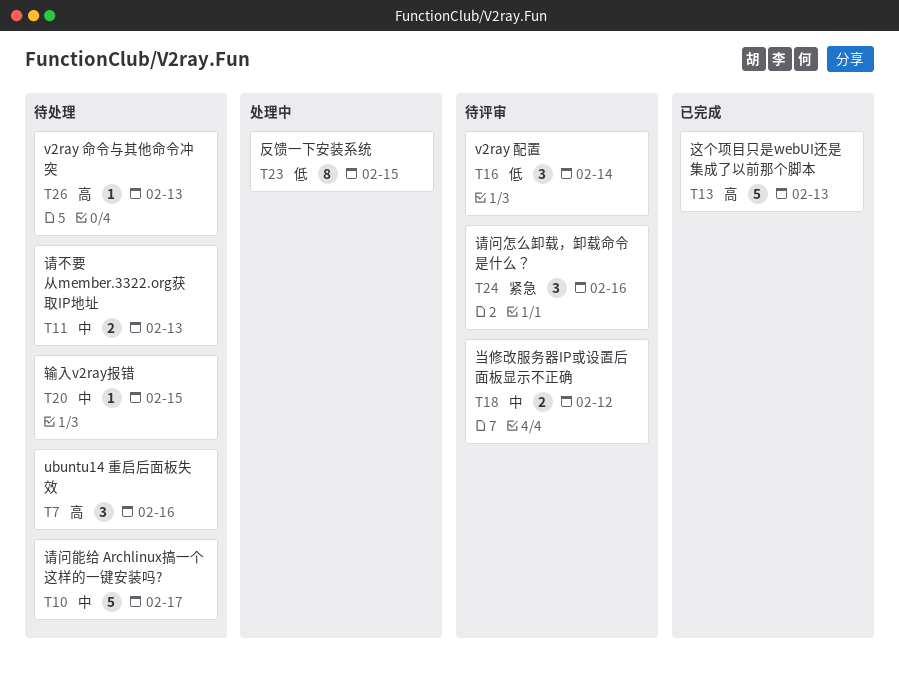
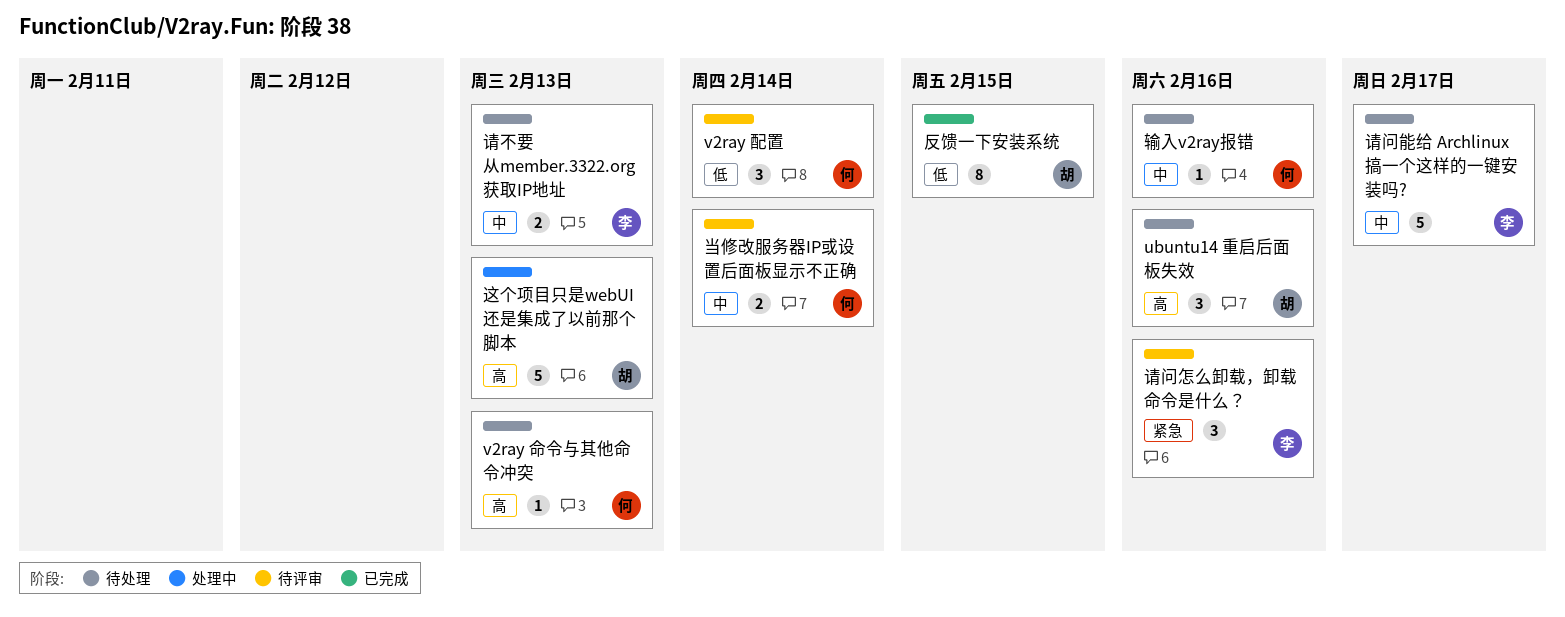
反馈一下安装系统, status: 处理中 -> 已完成
当修改服务器IP或设置后面板显示不正确, due: Feb 12 -> Feb 14
输入v2ray报错, due: Feb 15 -> Feb 16
这个项目只是webUI还是集成了以前那个脚本, status: 已完成 -> 处理中

